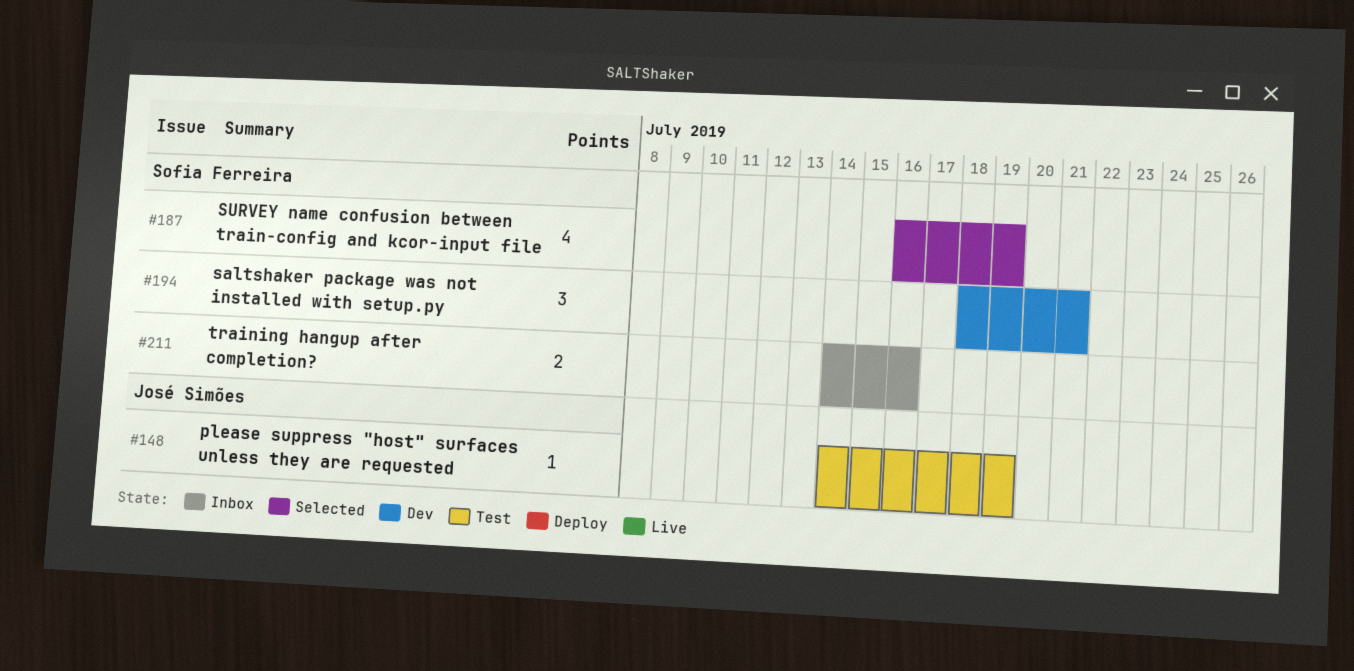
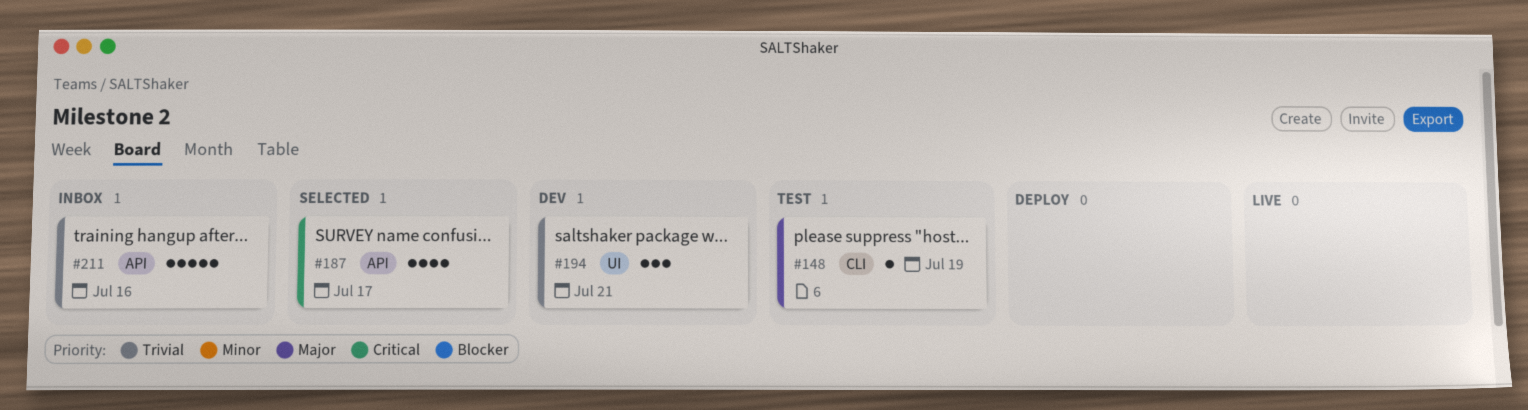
#187, due: Jul 19 -> Jul 17
#211, estimate: 2 -> 5

